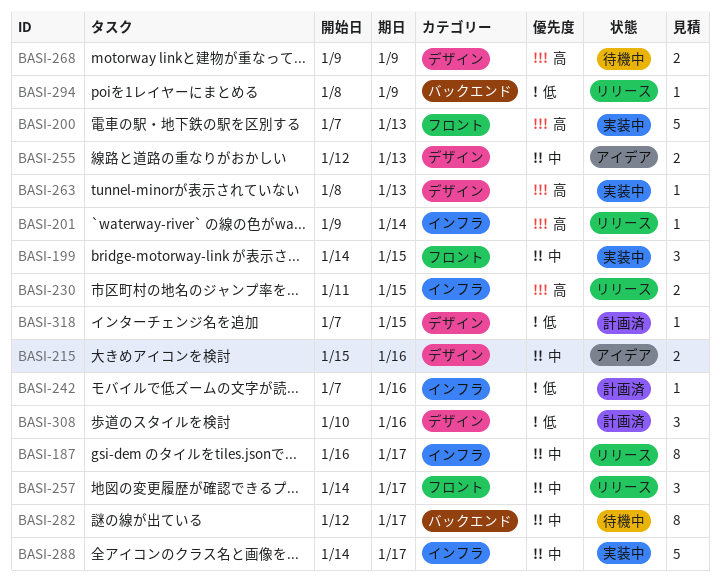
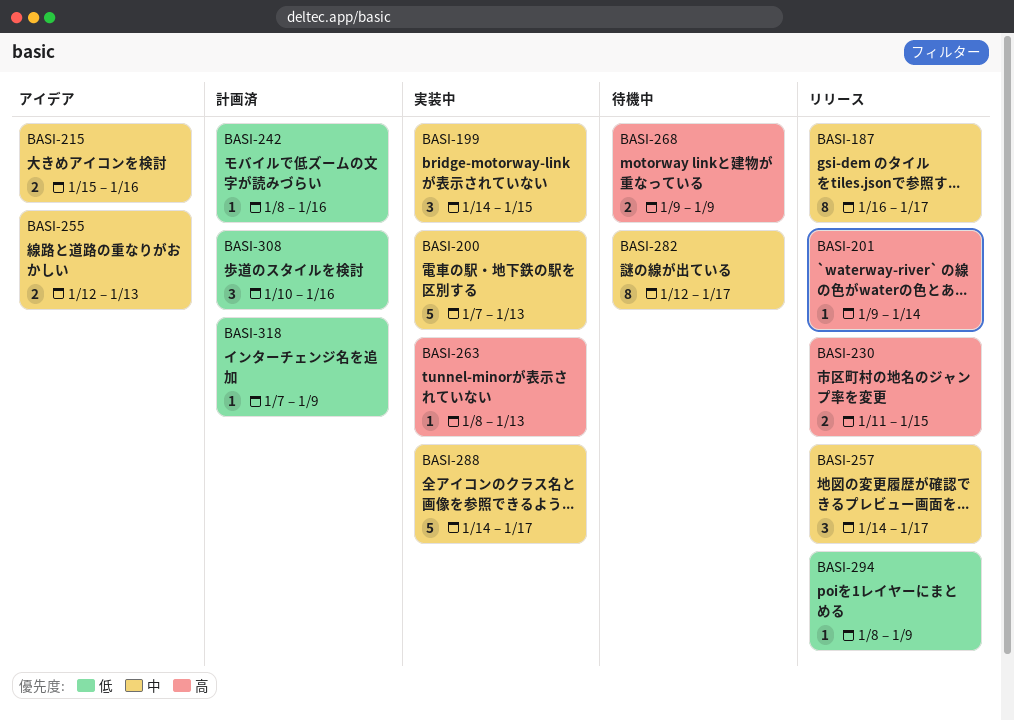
BASI-200, priority: 高 -> 中
BASI-242, start: Jan 7 -> Jan 8
BASI-318, due: Jan 15 -> Jan 9

